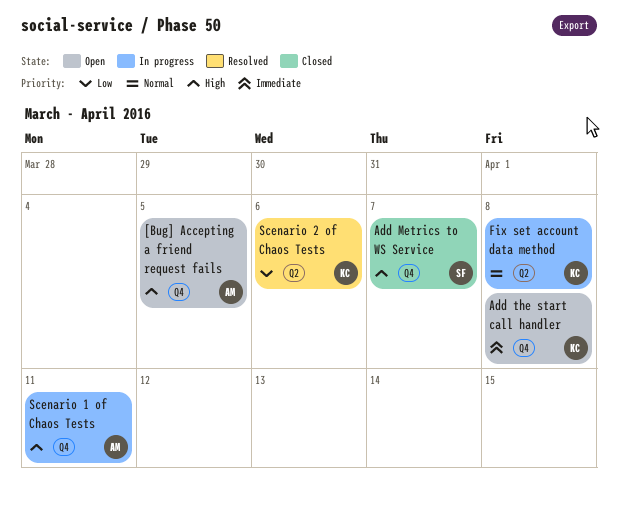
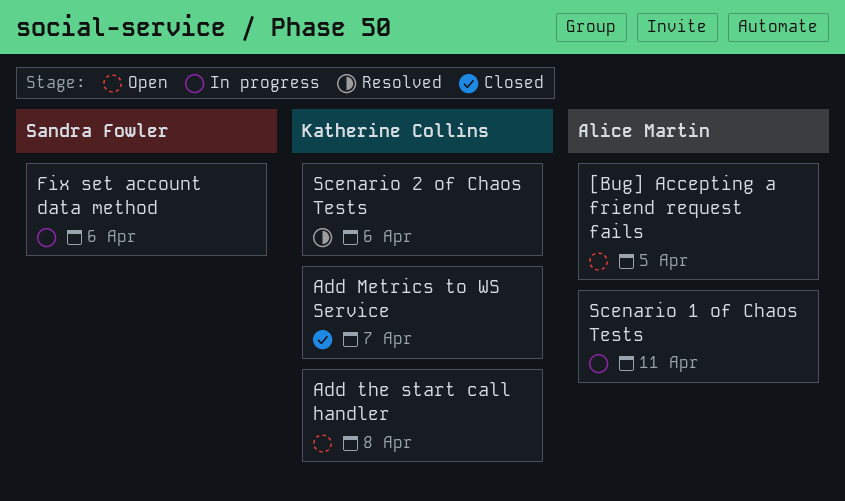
Add Metrics to WS Service, owner: Sandra Fowler -> Katherine Collins
Fix set account data method, owner: Katherine Collins -> Sandra Fowler
Fix set account data method, due: Apr 8 -> Apr 6

